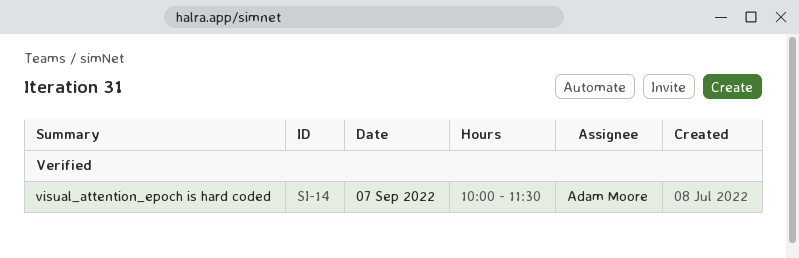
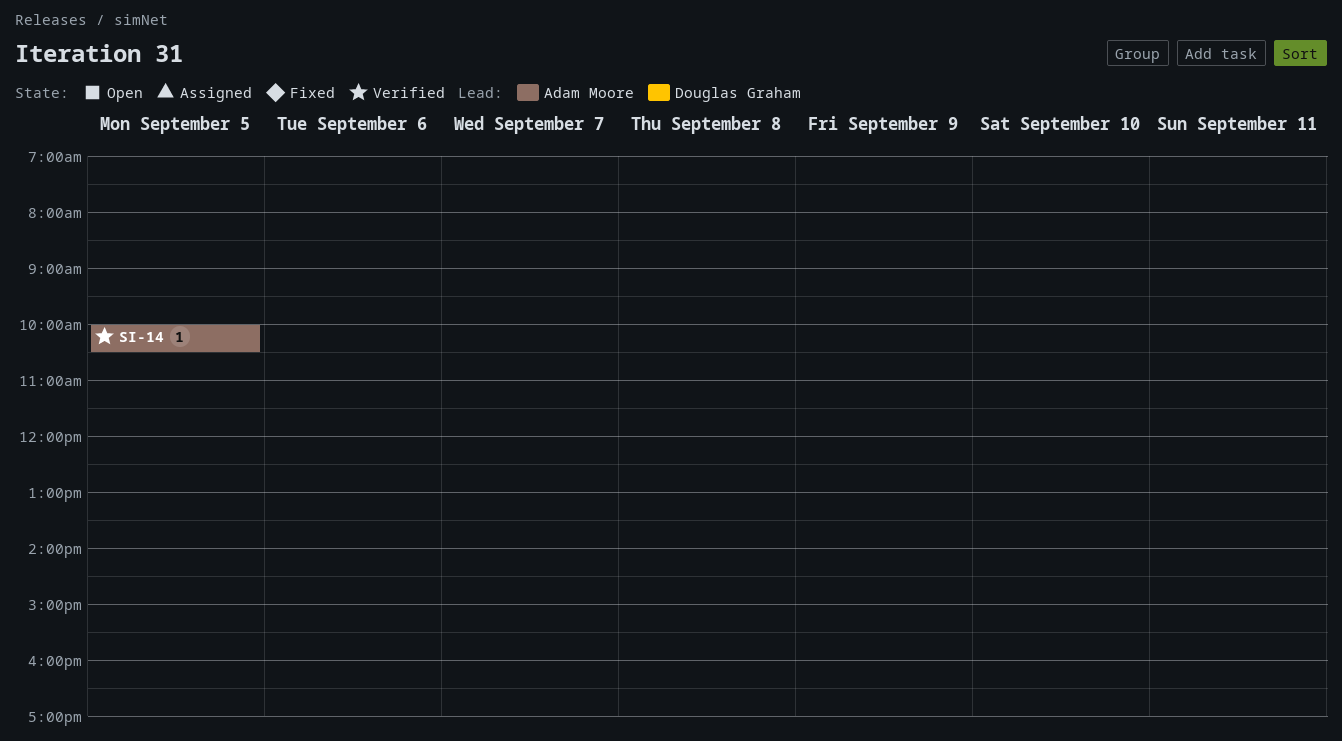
SI-14, day: Sep 7 -> Sep 5
SI-14, ends: 11:30 -> 10:30

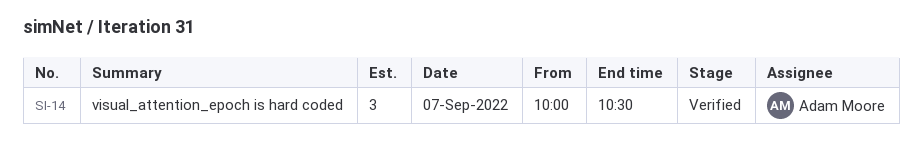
SI-14, estimate: 1 -> 3
SI-14, day: Sep 5 -> Sep 7

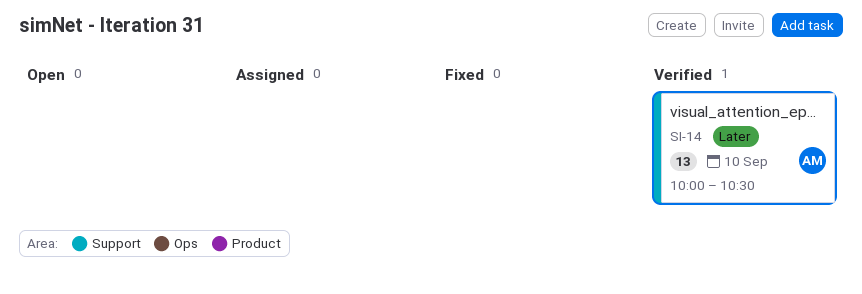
SI-14, estimate: 3 -> 13
SI-14, day: Sep 7 -> Sep 10

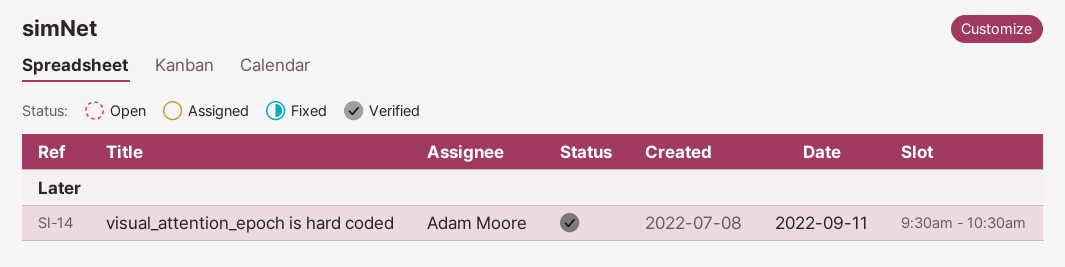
SI-14, day: Sep 10 -> Sep 11
SI-14, begins: 10:00 -> 09:30

